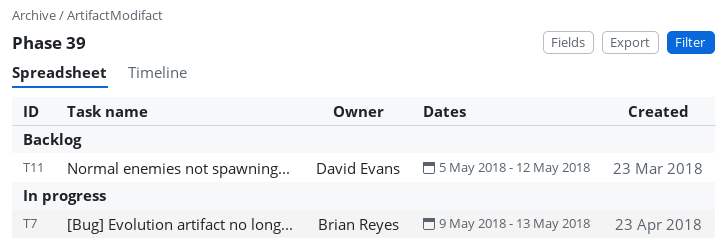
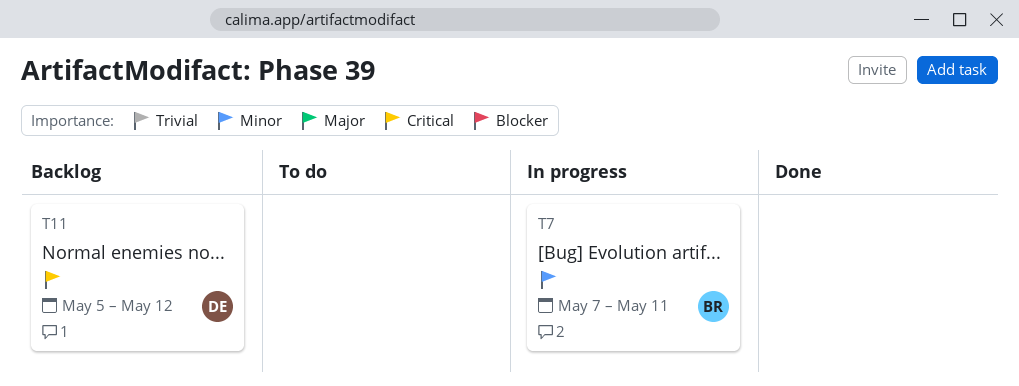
T7, start: May 9 -> May 7
T7, due: May 13 -> May 11

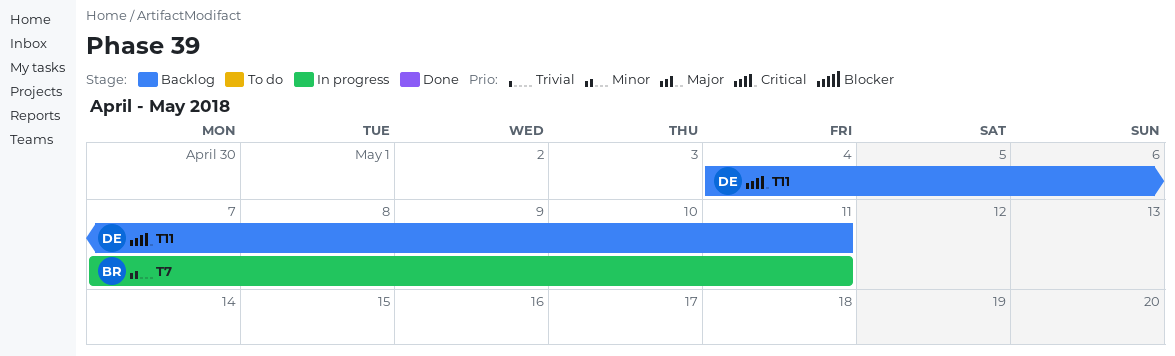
T11, start: May 5 -> May 4
T11, due: May 12 -> May 11

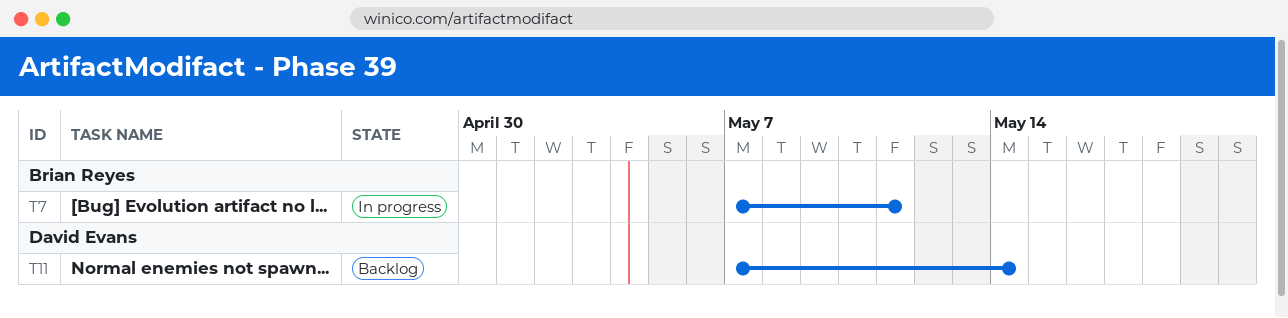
T11, start: May 4 -> May 7
T11, due: May 11 -> May 14

